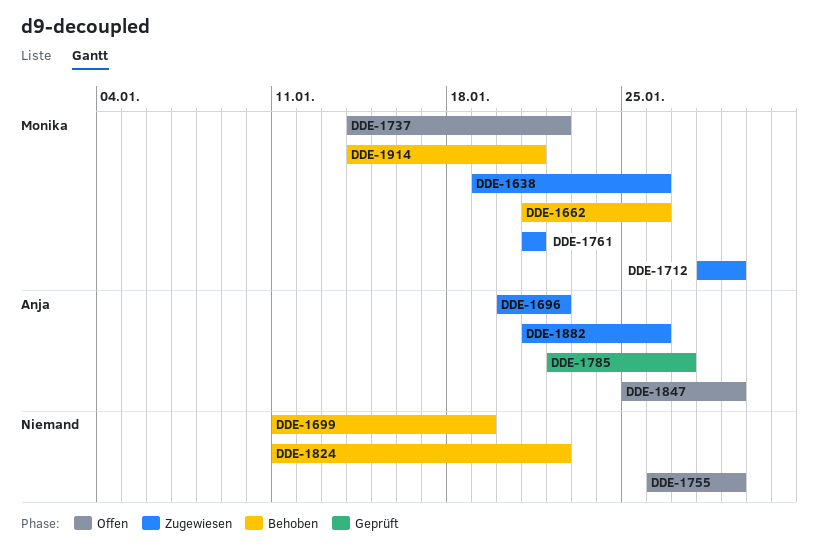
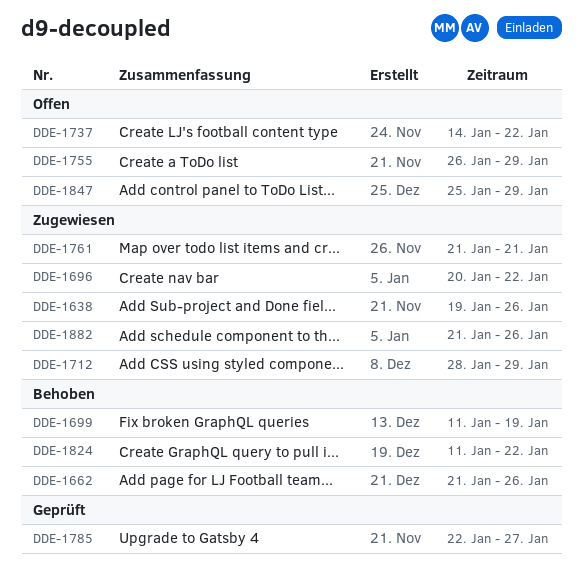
DDE-1914: present -> none

